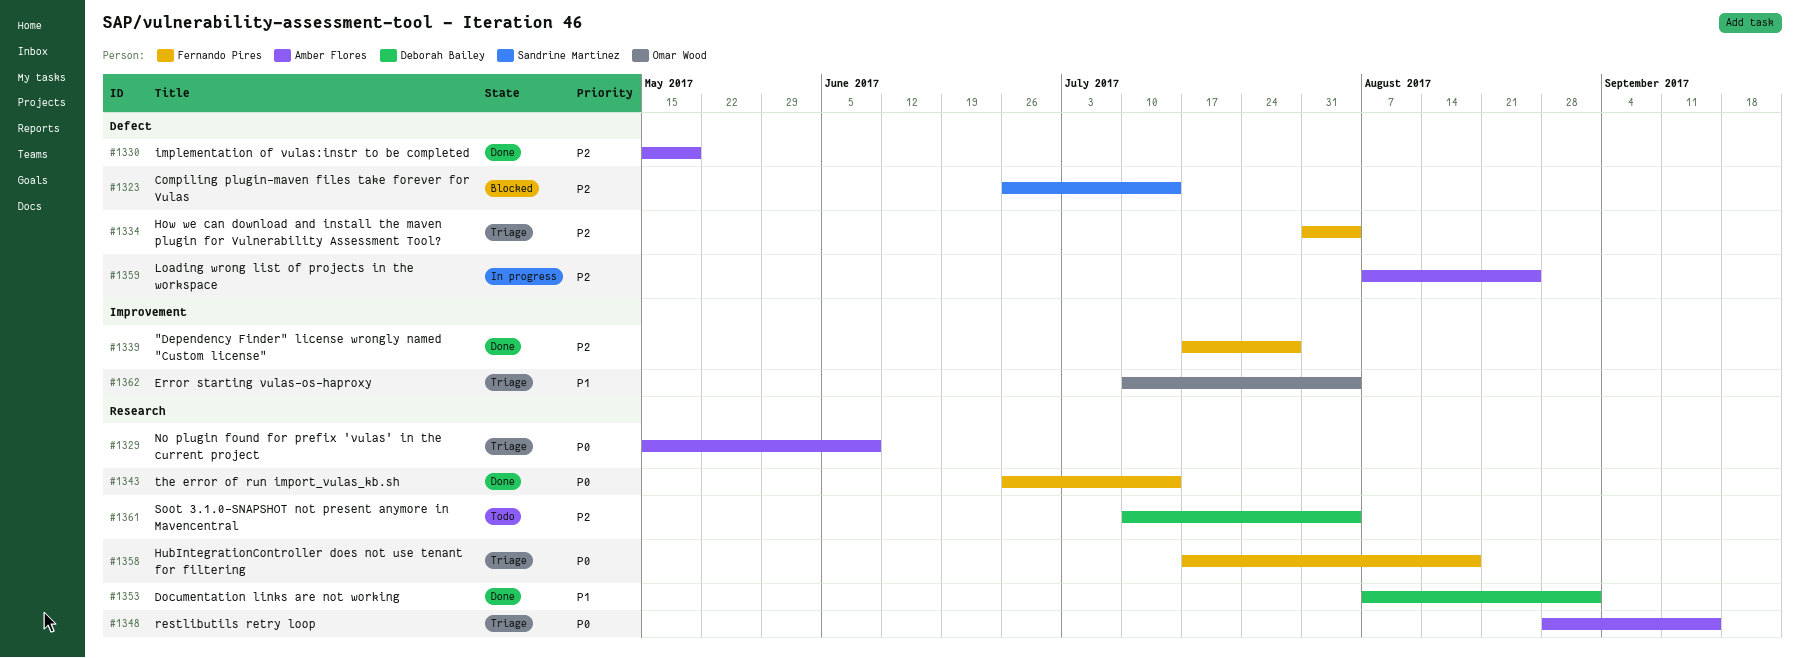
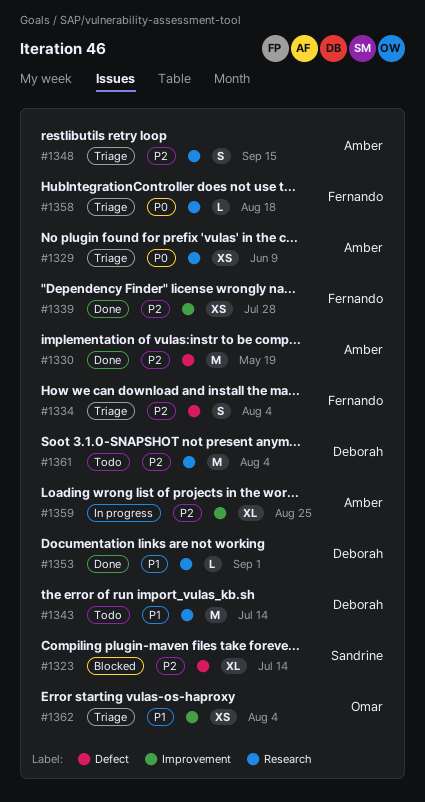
#1343, status: Done -> Todo
#1343, owner: Fernando Pires -> Deborah Bailey
#1343, priority: P0 -> P1
#1348, priority: P0 -> P2
#1359, label: Defect -> Improvement

